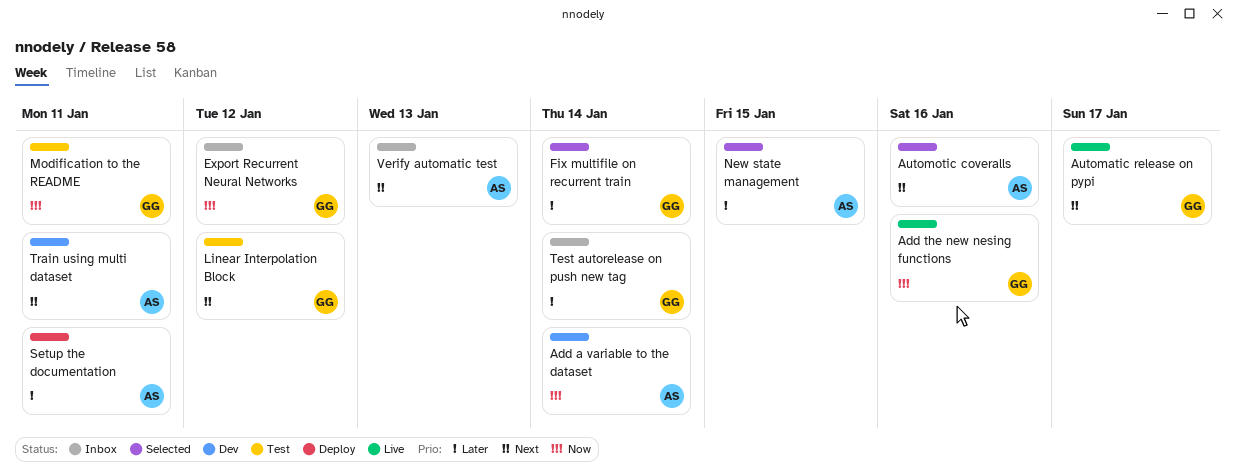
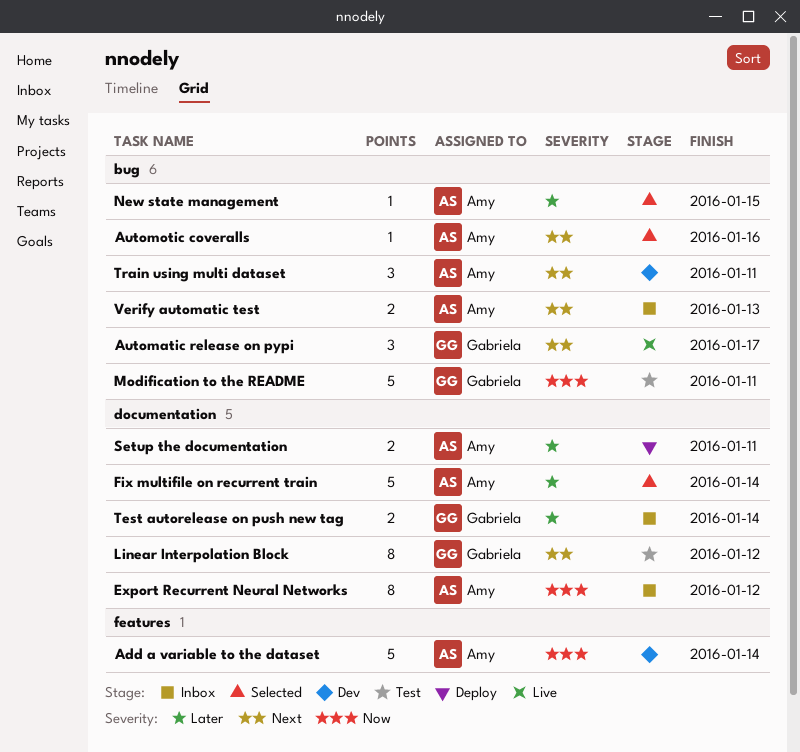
Add the new nesing functions: present -> none
Export Recurrent Neural Networks, owner: Gabriela -> Amy
Fix multifile on recurrent train, owner: Gabriela -> Amy

